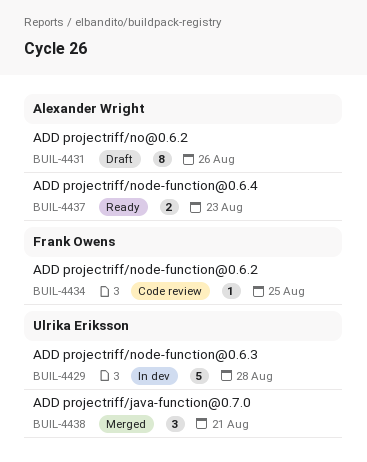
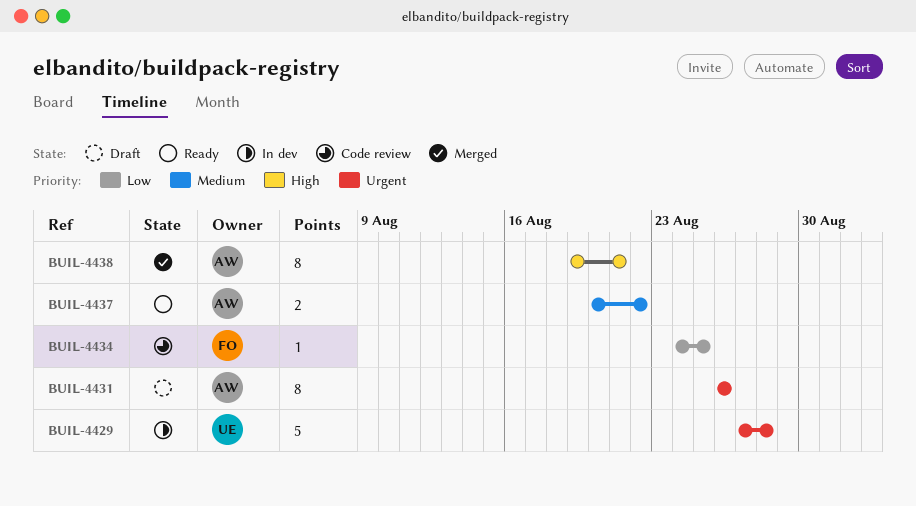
BUIL-4437, due: Aug 23 -> Aug 22
BUIL-4438, owner: Ulrika Eriksson -> Alexander Wright
BUIL-4438, estimate: 3 -> 8

